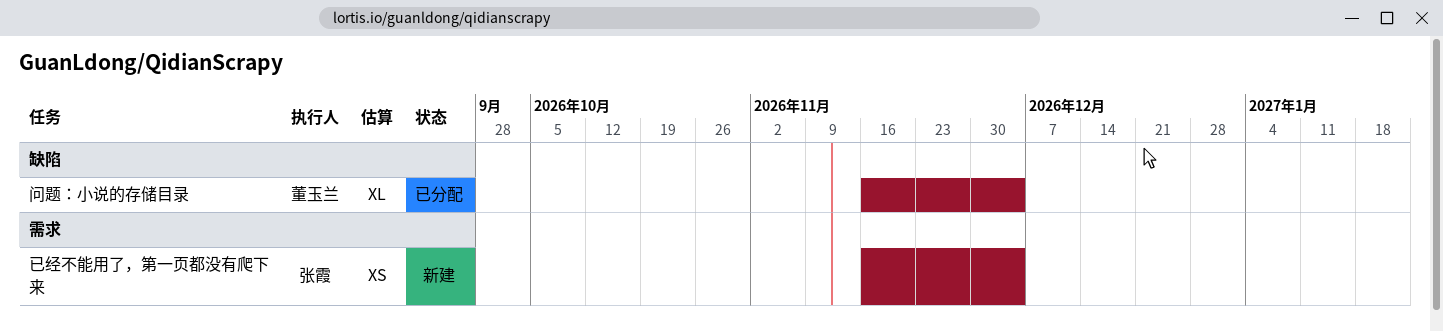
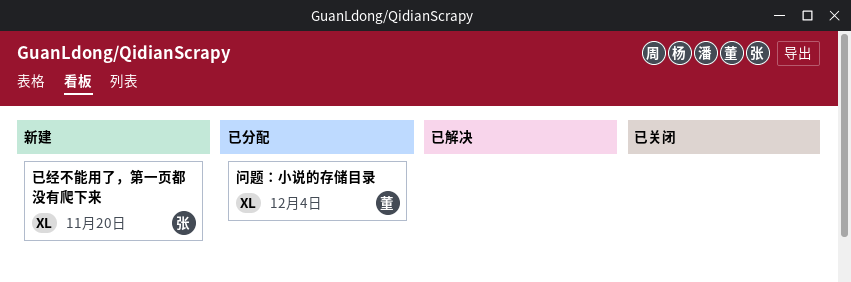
已经不能用了，第一页都没有爬下来, estimate: XS -> XL
已经不能用了，第一页都没有爬下来, due: Dec 4 -> Nov 20

